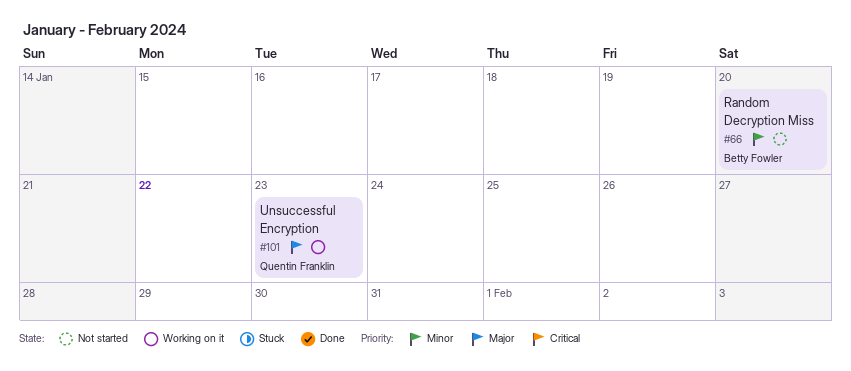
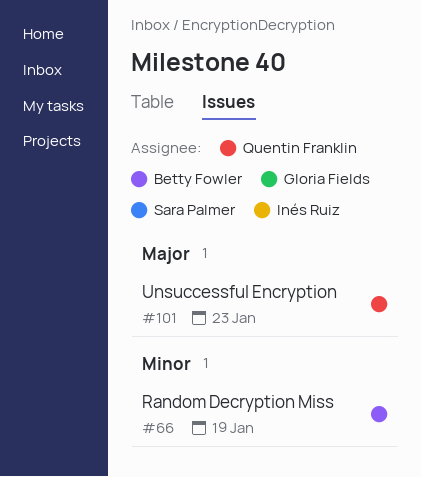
#66, due: Jan 20 -> Jan 19

